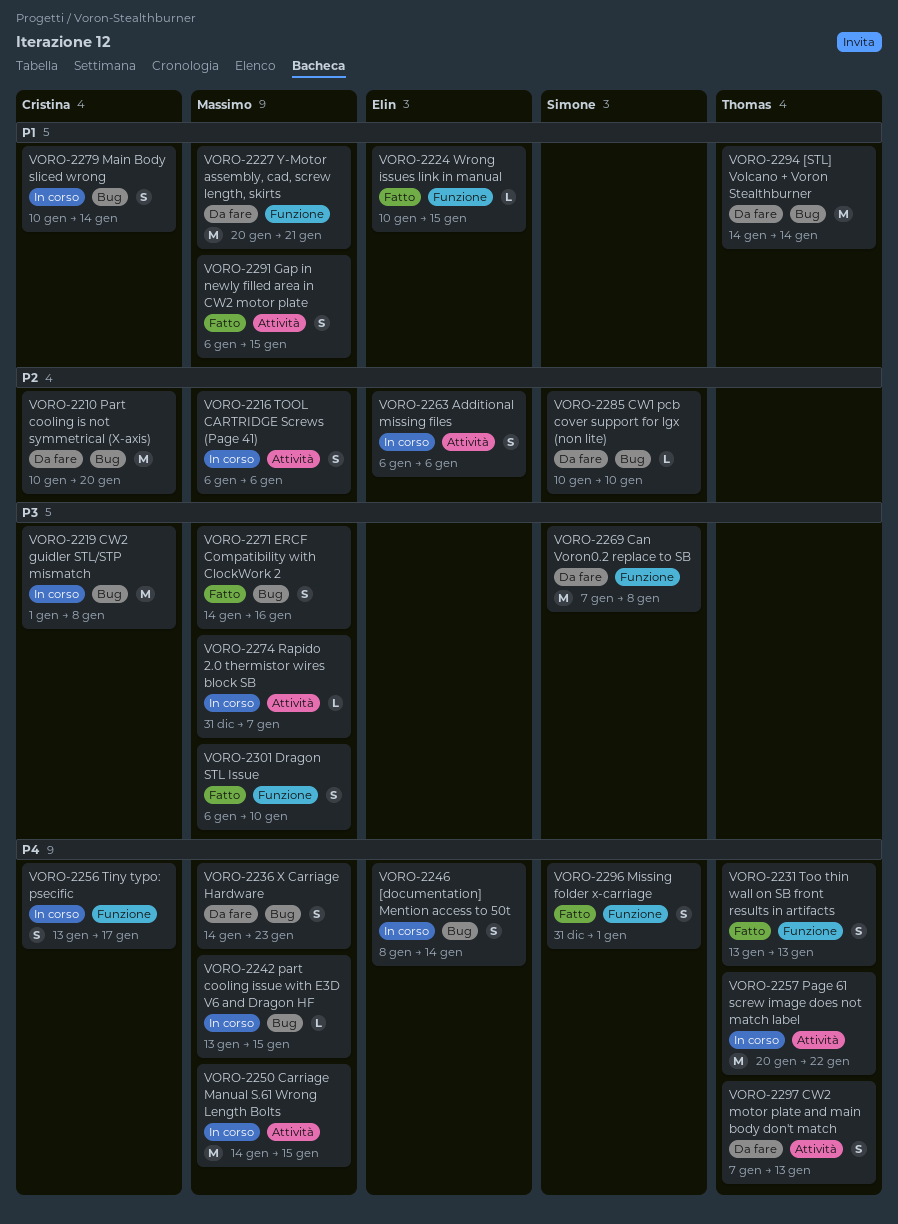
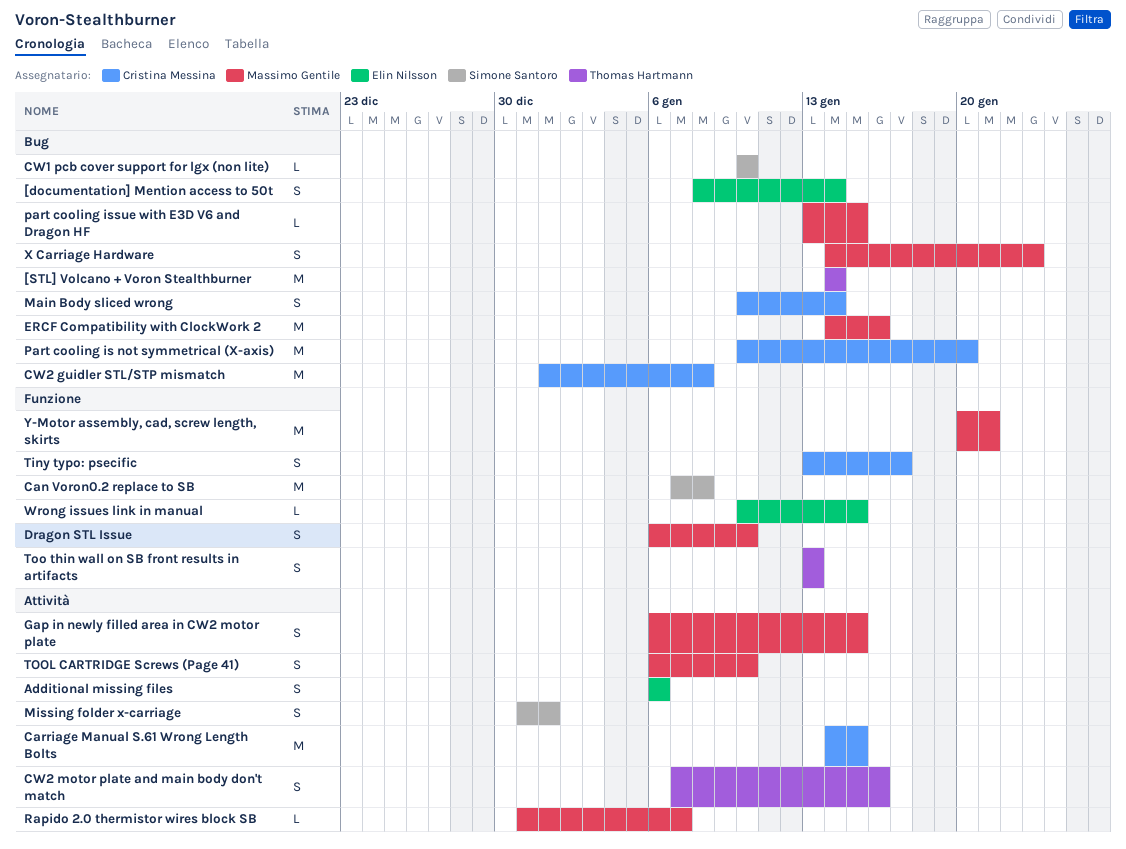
Carriage Manual S.61 Wrong Length Bolts, owner: Massimo Gentile -> Cristina Messina
CW2 motor plate and main body don't match, due: Jan 13 -> Jan 16
ERCF Compatibility with ClockWork 2, estimate: S -> M
Missing folder x-carriage, label: Funzione -> Attività
Page 61 screw image does not match label: present -> none
TOOL CARTRIDGE Screws (Page 41), due: Jan 6 -> Jan 10

